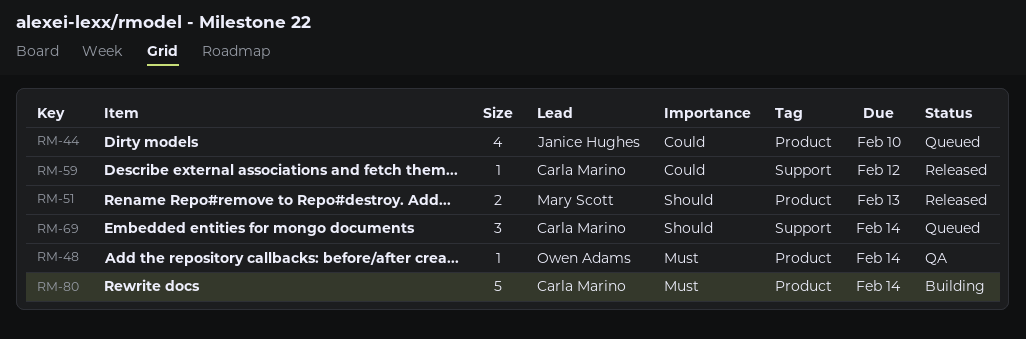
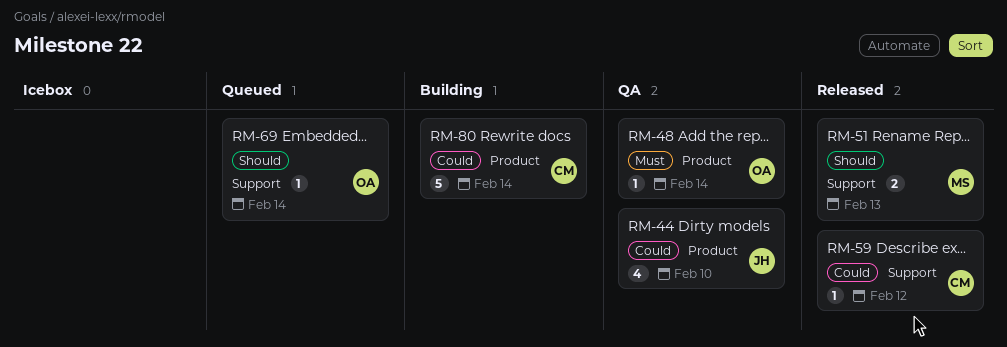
RM-44, status: Queued -> QA
RM-51, label: Product -> Support
RM-69, owner: Carla Marino -> Owen Adams
RM-69, estimate: 3 -> 1
RM-80, priority: Must -> Could

